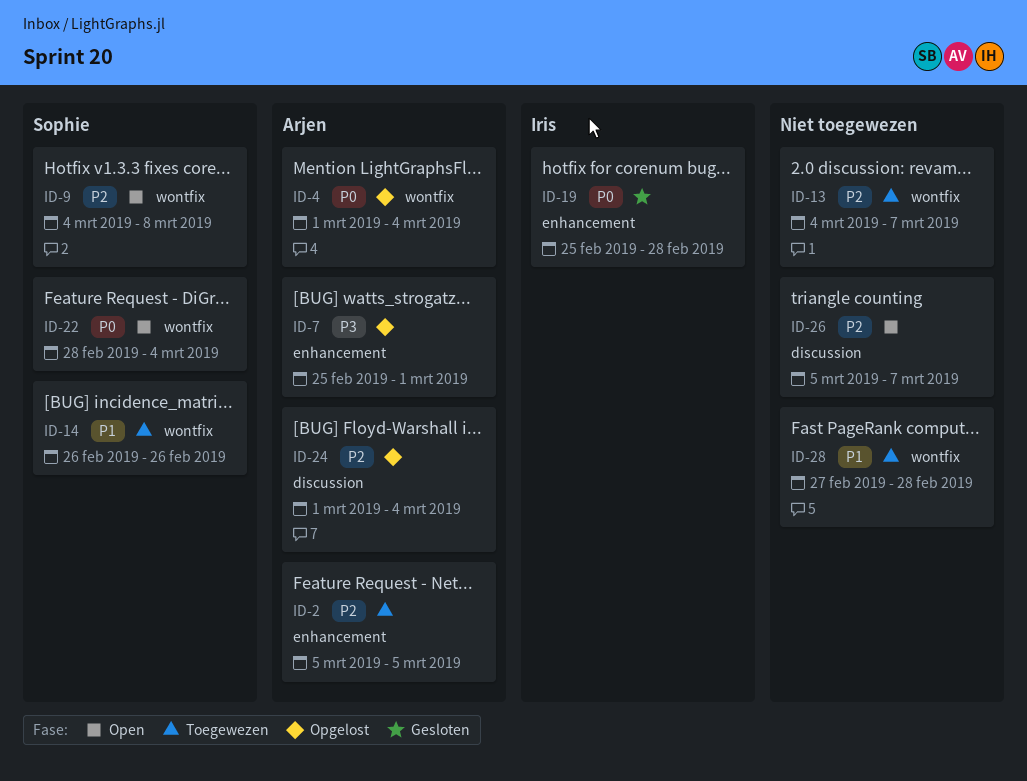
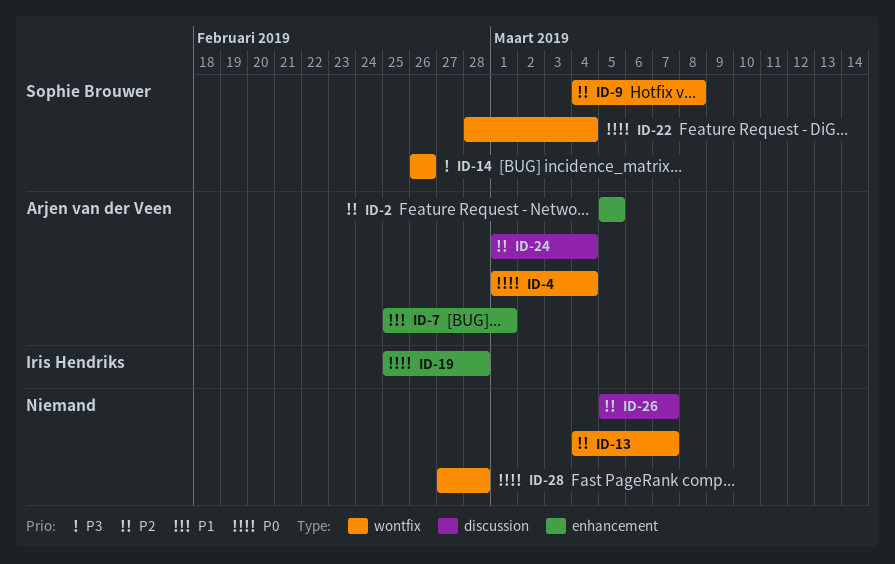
ID-7, priority: P3 -> P1
ID-14, priority: P1 -> P3
ID-28, priority: P1 -> P0

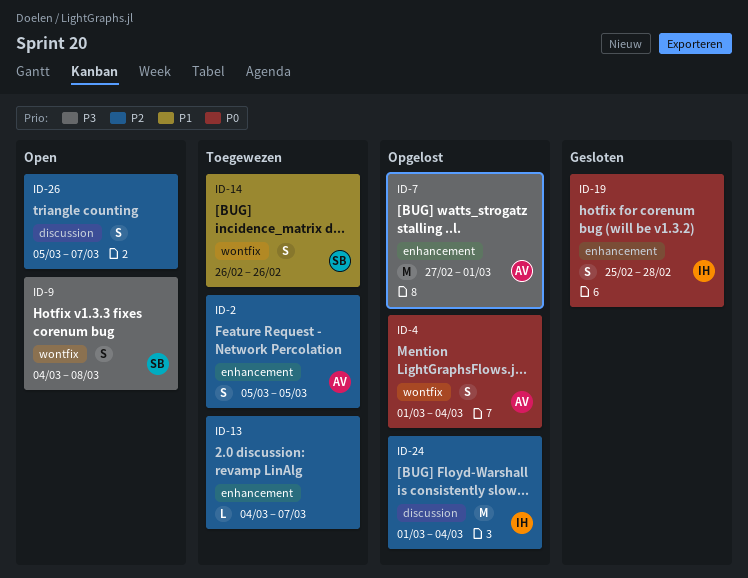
ID-7, priority: P1 -> P3
ID-7, start: Feb 25 -> Feb 27
ID-9, priority: P2 -> P3
ID-13, label: wontfix -> enhancement
ID-14, priority: P3 -> P1
ID-22: present -> none
ID-24, owner: Arjen van der Veen -> Iris Hendriks
ID-28: present -> none

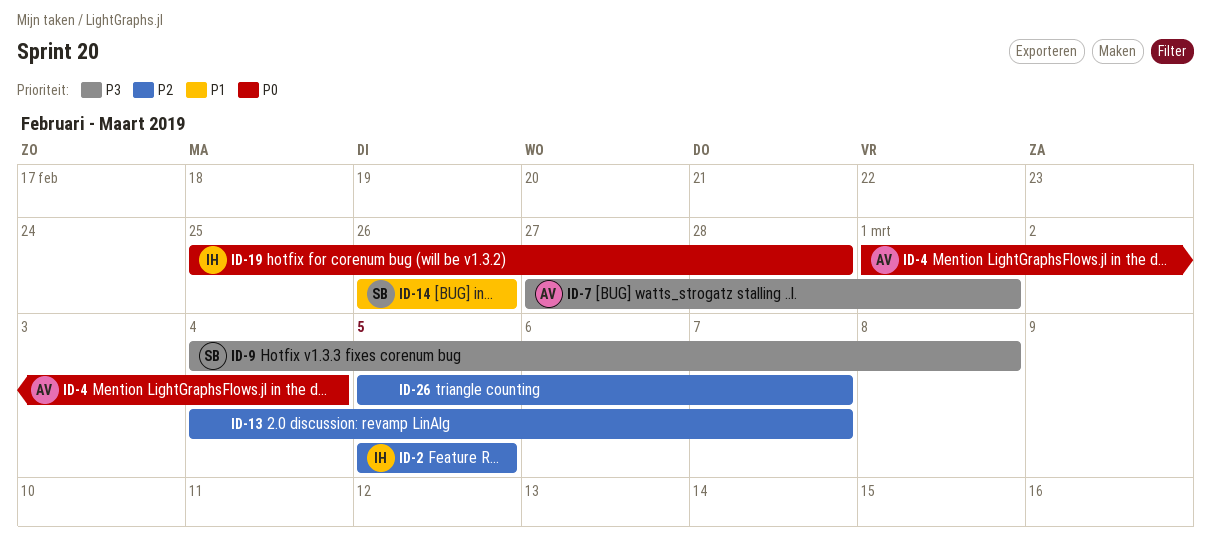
ID-2, owner: AV -> IH
ID-24: present -> none

